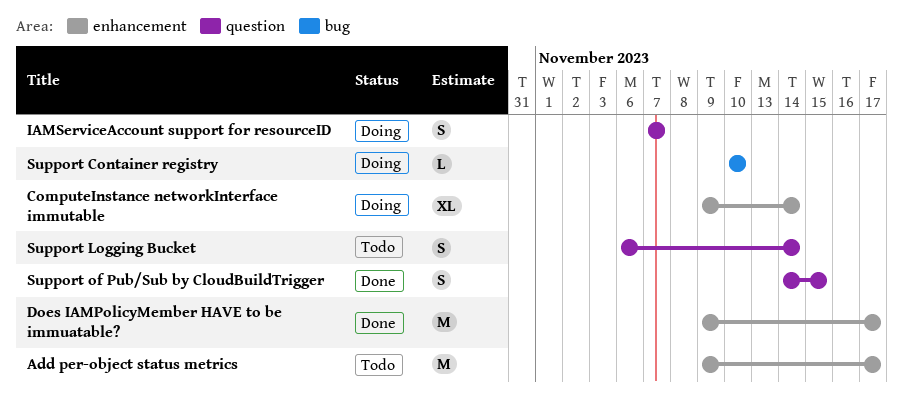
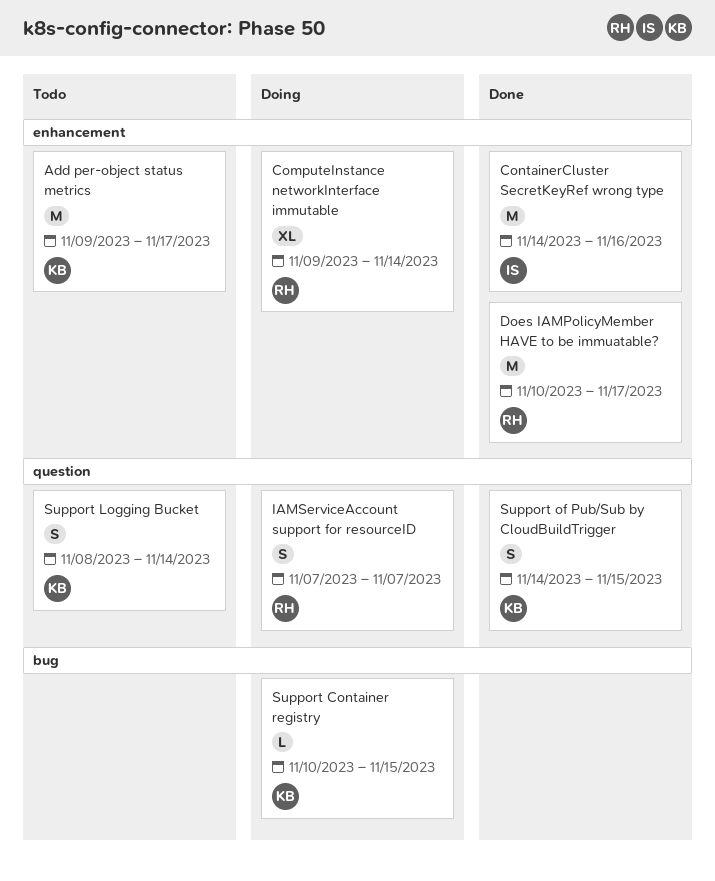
ContainerCluster SecretKeyRef wrong type: none -> present
Does IAMPolicyMember HAVE to be immuatable?, start: Nov 9 -> Nov 10
Support Container registry, due: Nov 10 -> Nov 15
Support Logging Bucket, start: Nov 6 -> Nov 8

